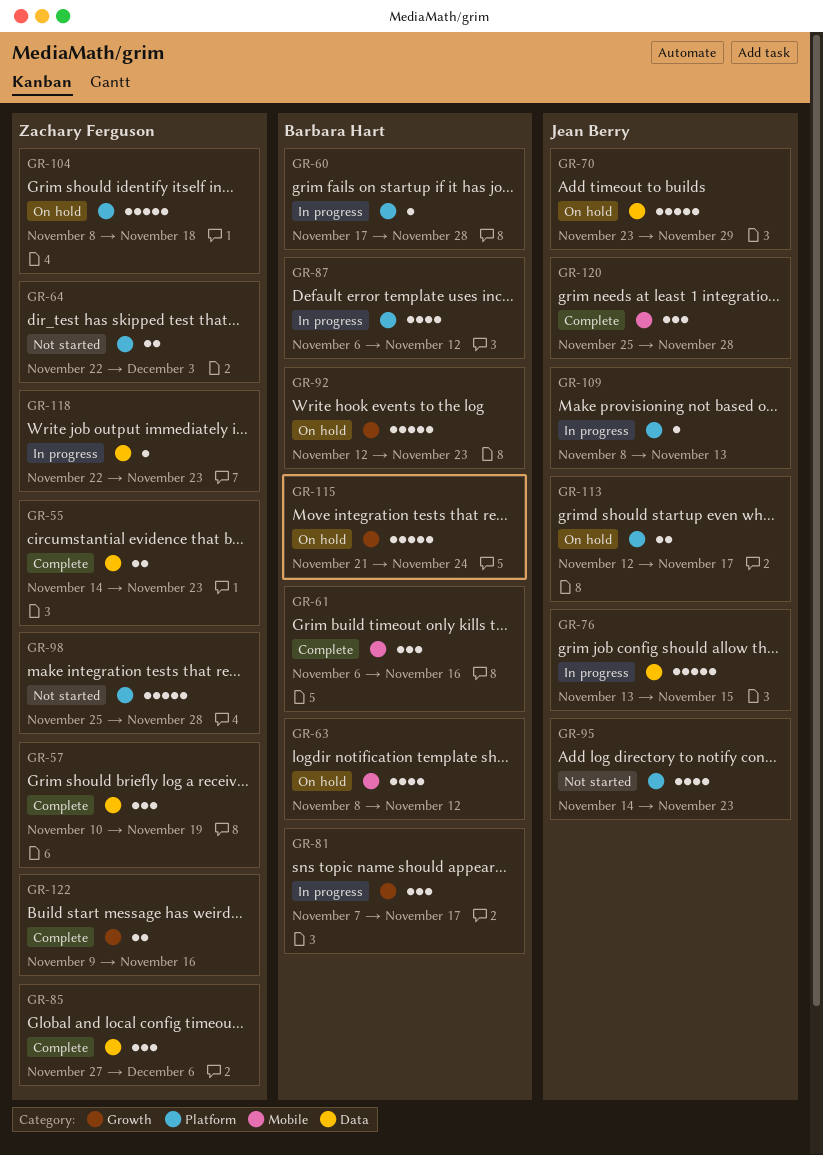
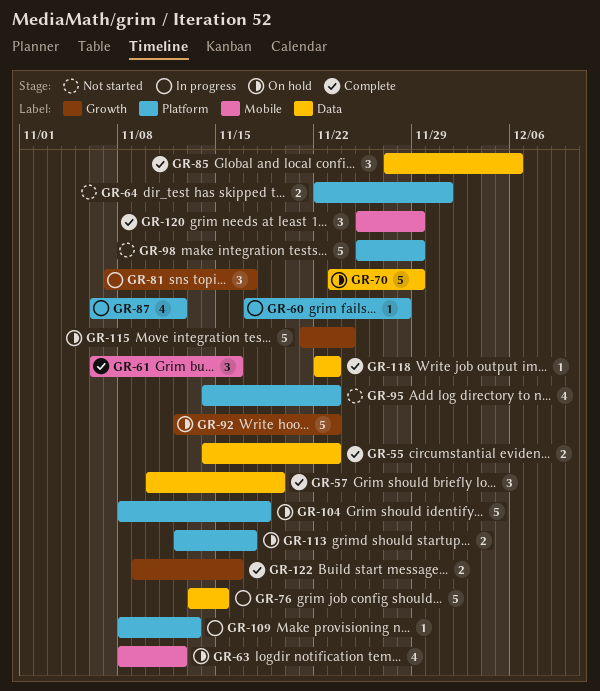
GR-64, due: Dec 3 -> Dec 1
GR-98, due: Nov 28 -> Nov 29
GR-118, status: In progress -> Complete
GR-120, due: Nov 28 -> Nov 29

